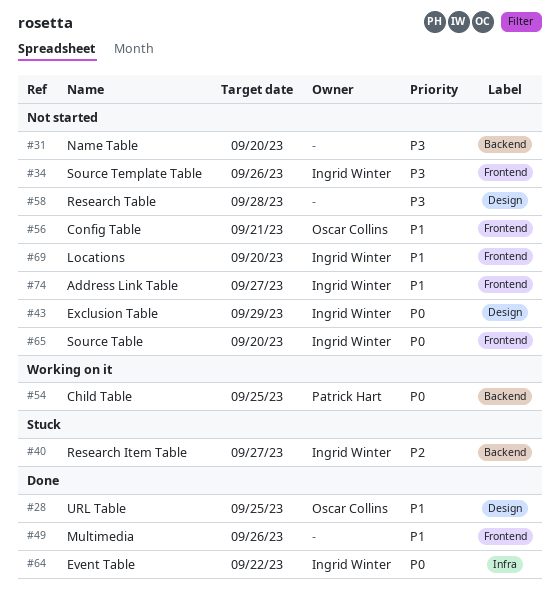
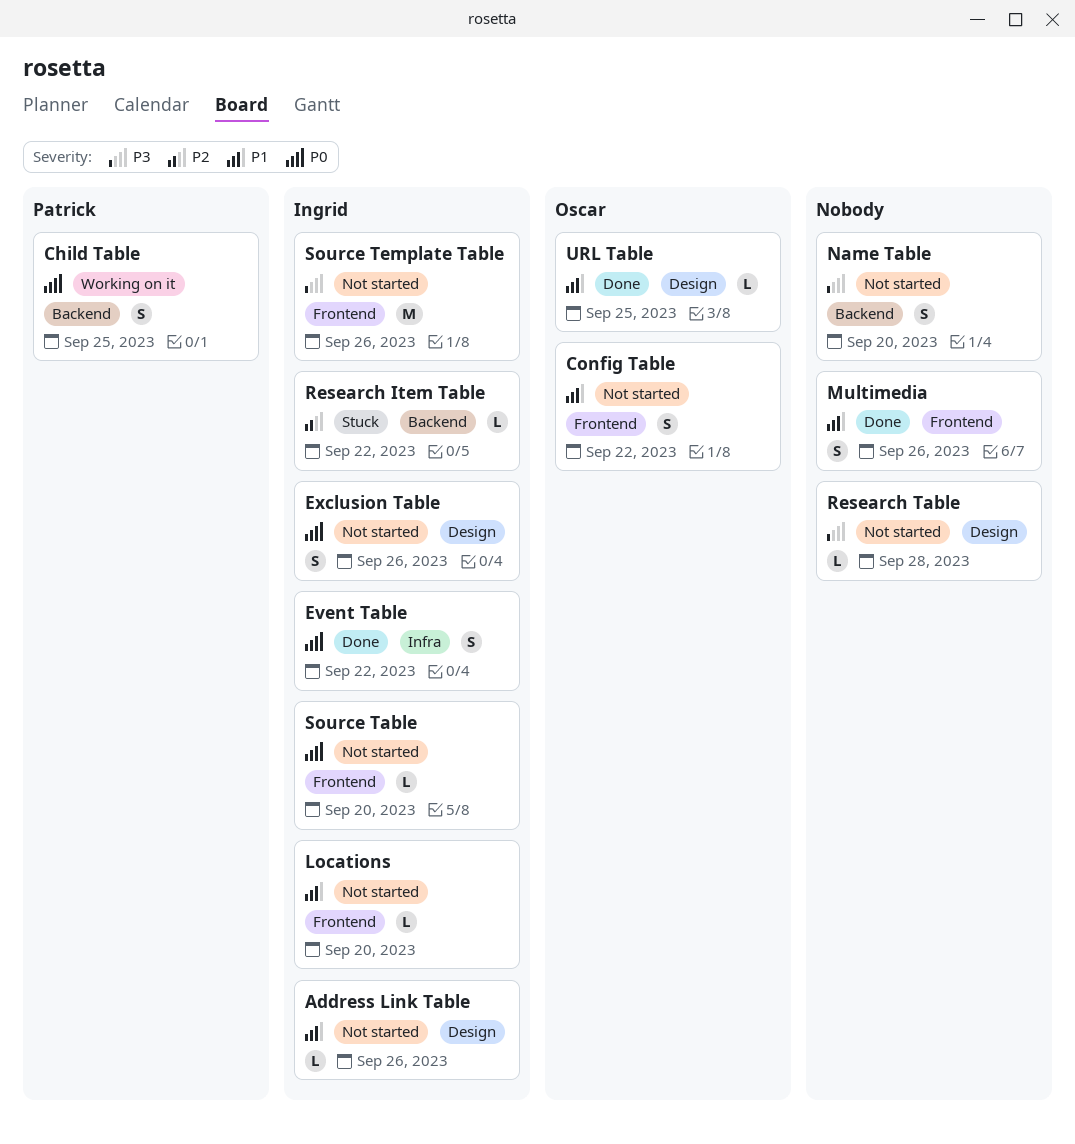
Address Link Table, label: Frontend -> Design
Address Link Table, due: Sep 27 -> Sep 26
Config Table, due: Sep 21 -> Sep 22
Exclusion Table, due: Sep 29 -> Sep 26
Research Item Table, due: Sep 27 -> Sep 22

